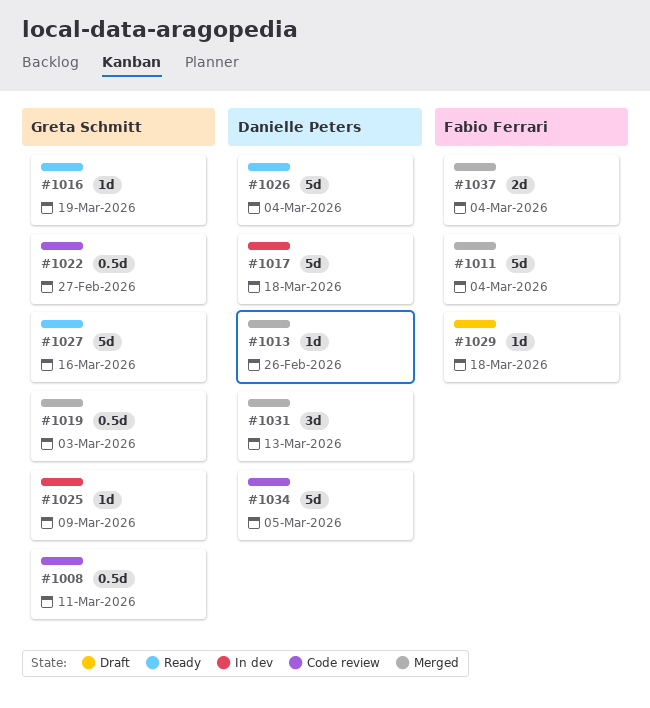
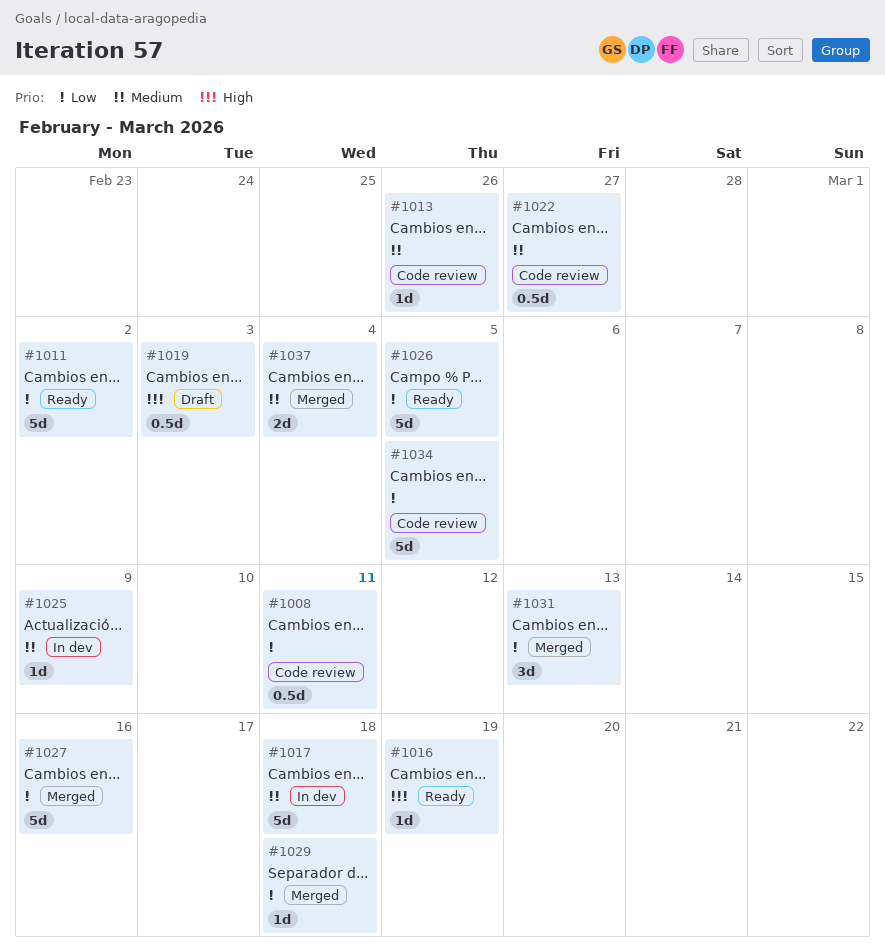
#1011, status: Merged -> Ready
#1011, due: Mar 4 -> Mar 2
#1013, status: Merged -> Code review
#1019, status: Merged -> Draft
#1026, due: Mar 4 -> Mar 5
#1027, status: Ready -> Merged
#1029, status: Draft -> Merged

